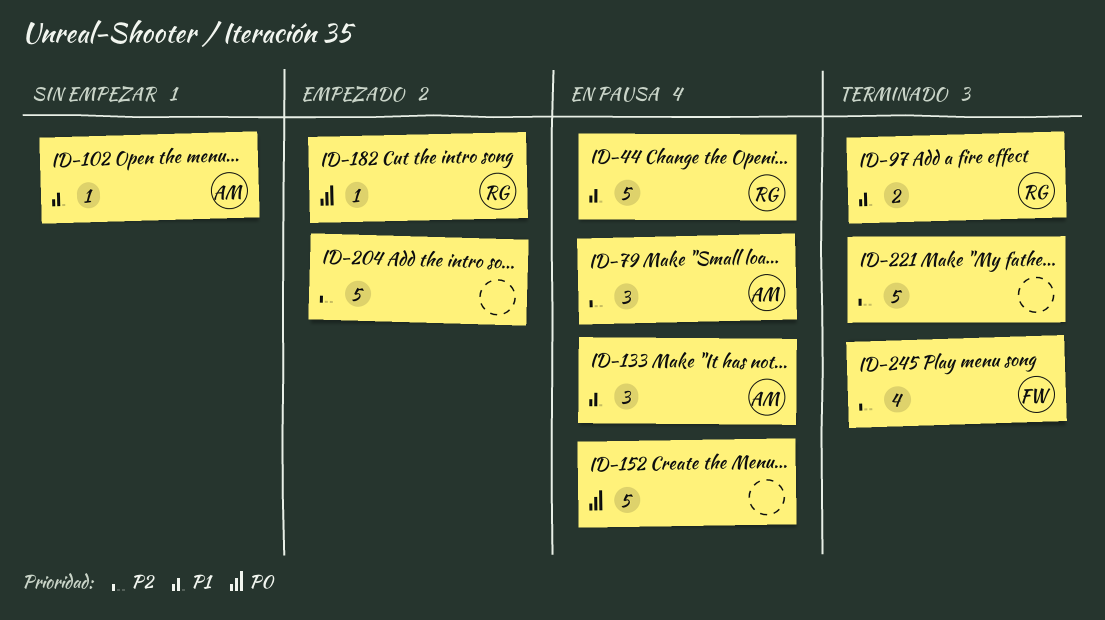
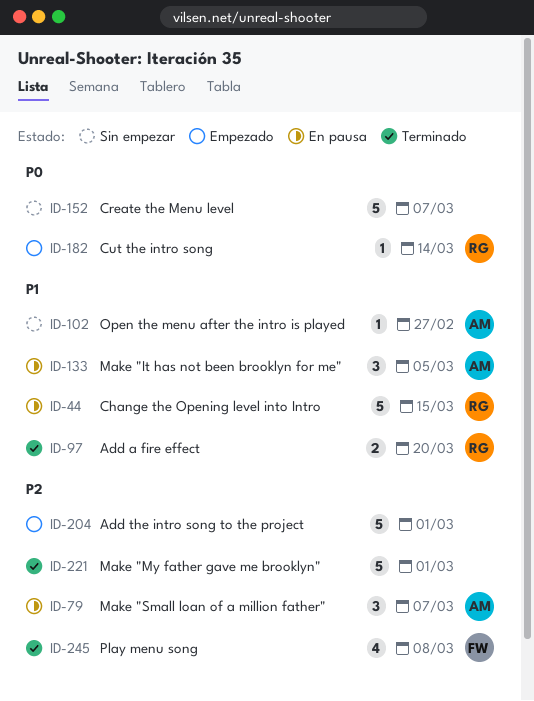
ID-152, status: En pausa -> Sin empezar

